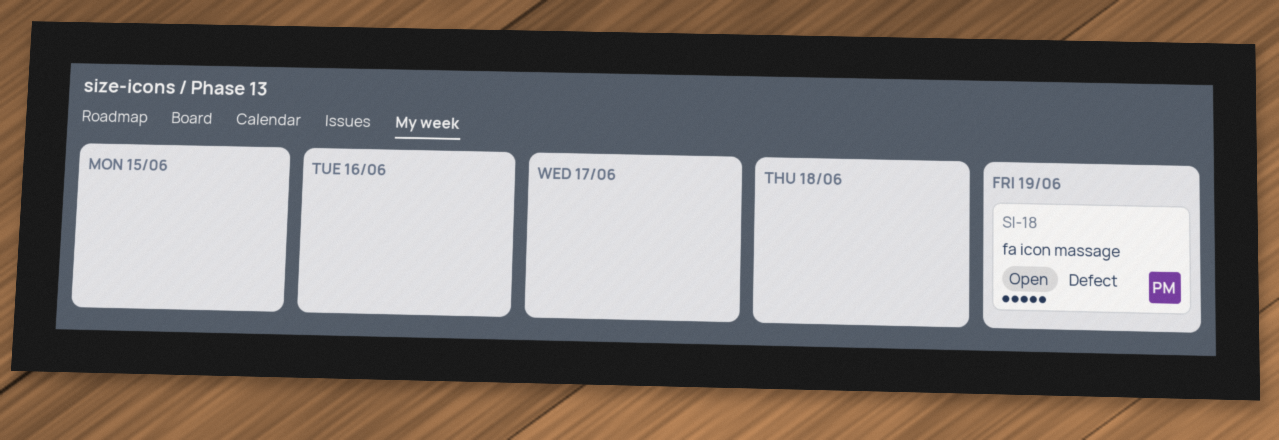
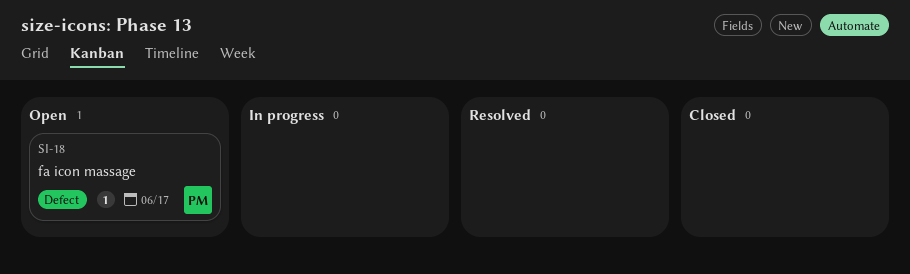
SI-18, estimate: 5 -> 1
SI-18, due: Jun 19 -> Jun 17

